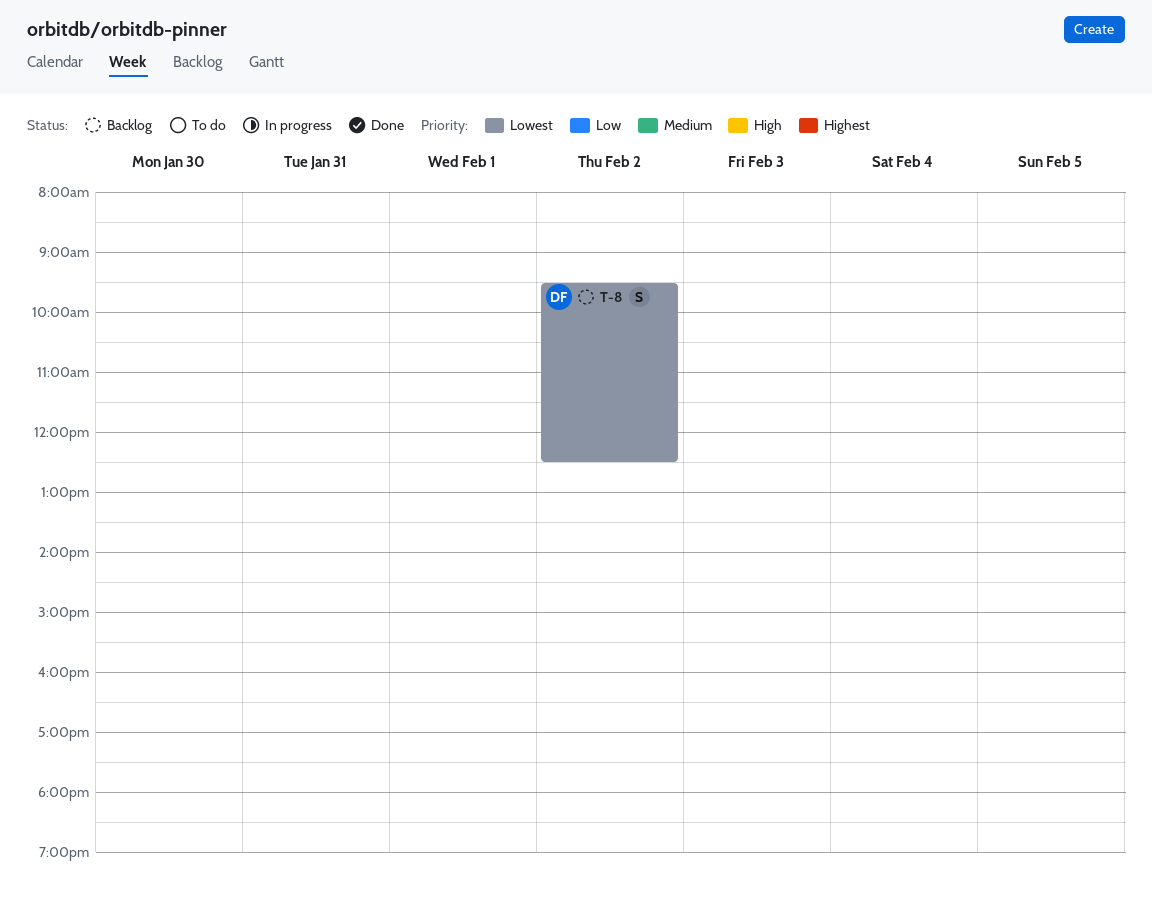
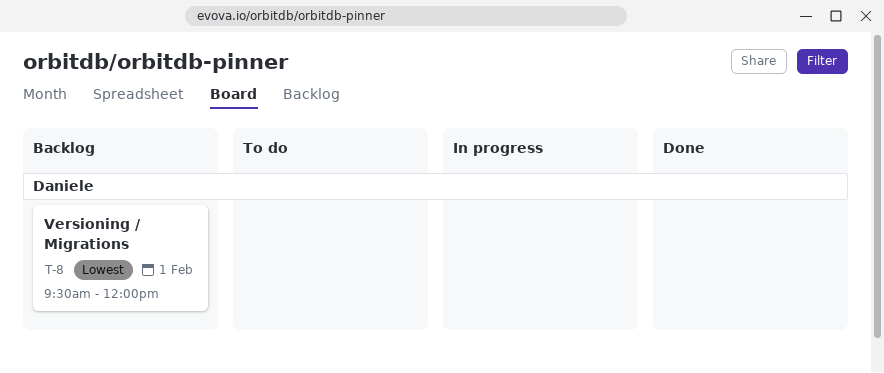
T-8, day: Feb 2 -> Feb 1
T-8, ends: 12:30 -> 12:00

